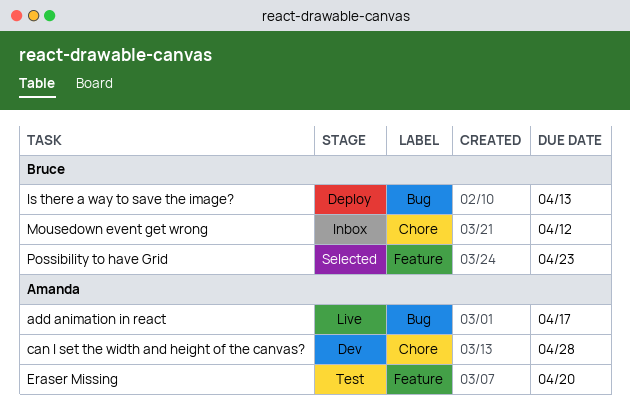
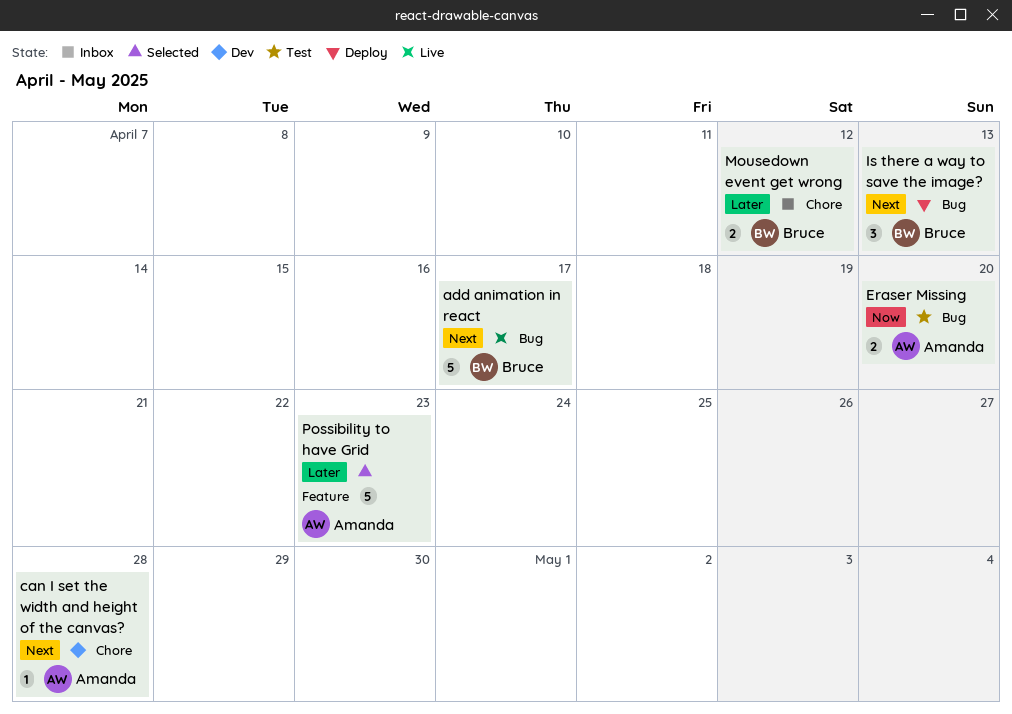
add animation in react, owner: Amanda -> Bruce
Eraser Missing, label: Feature -> Bug
Possibility to have Grid, owner: Bruce -> Amanda

